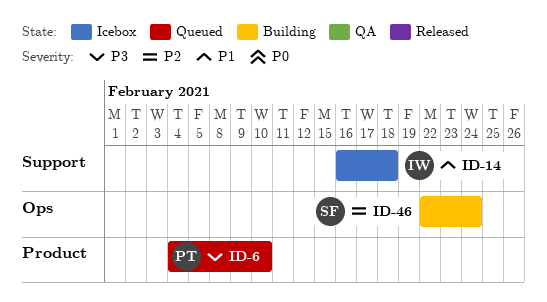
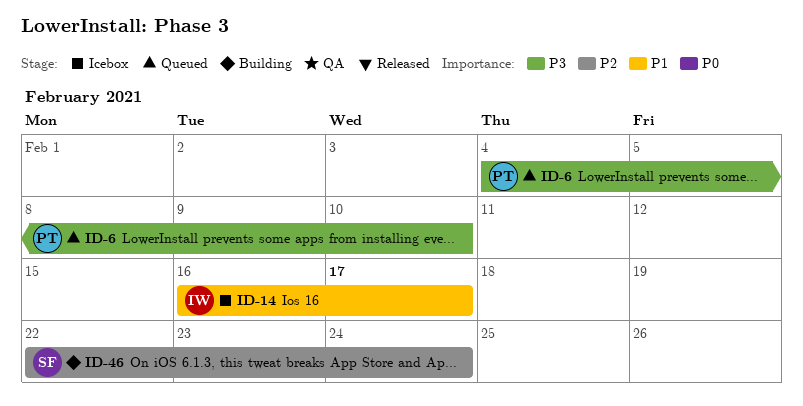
ID-14, due: Feb 18 -> Feb 17

